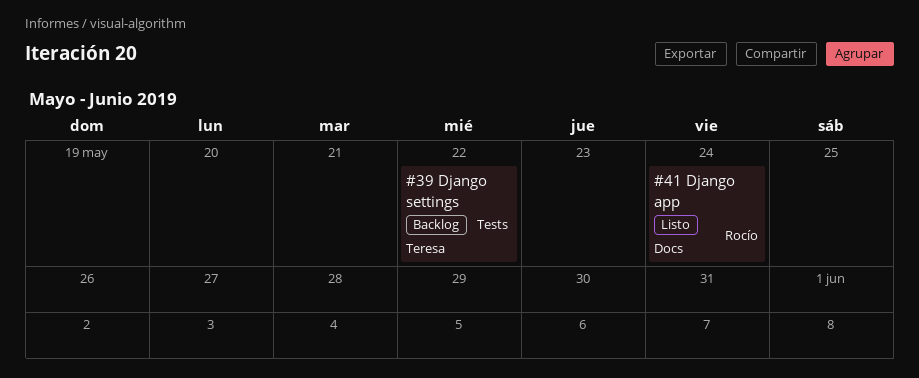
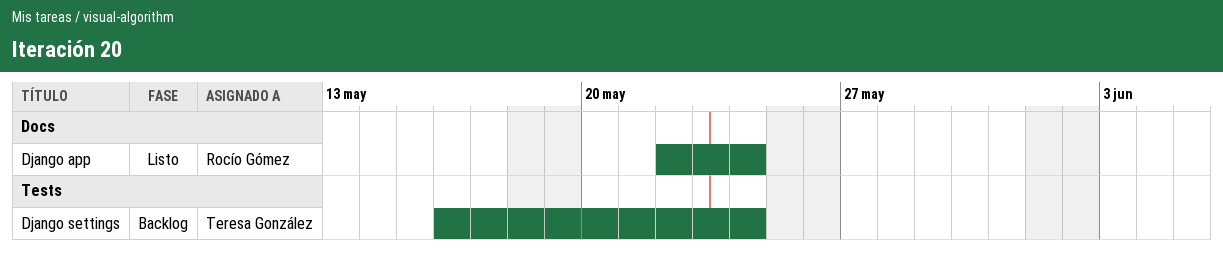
Django settings, due: May 22 -> May 24

